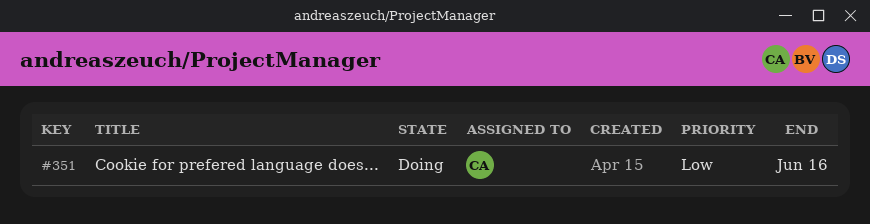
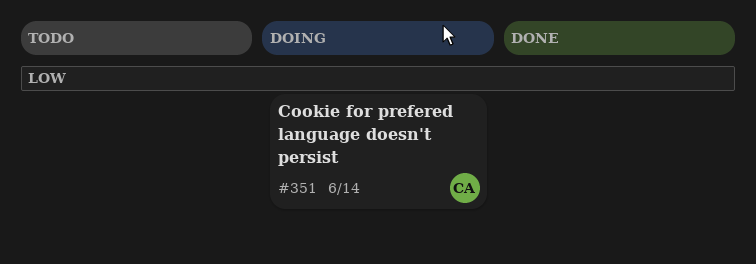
#351, due: Jun 16 -> Jun 14

